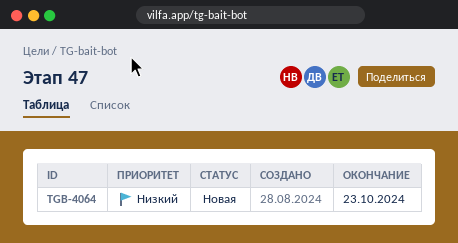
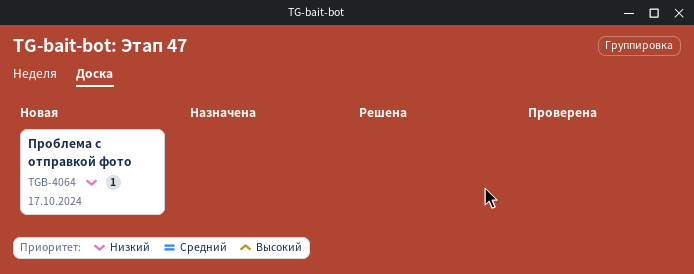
TGB-4064, due: Oct 23 -> Oct 17

